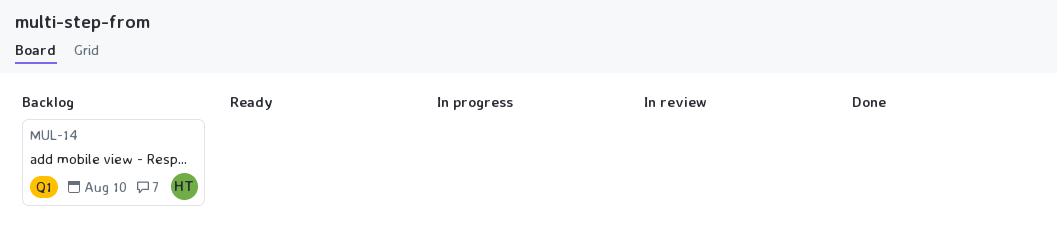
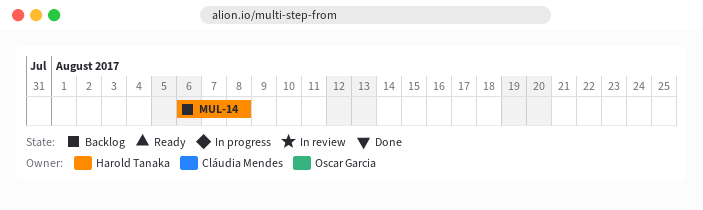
MUL-14, due: Aug 10 -> Aug 8

